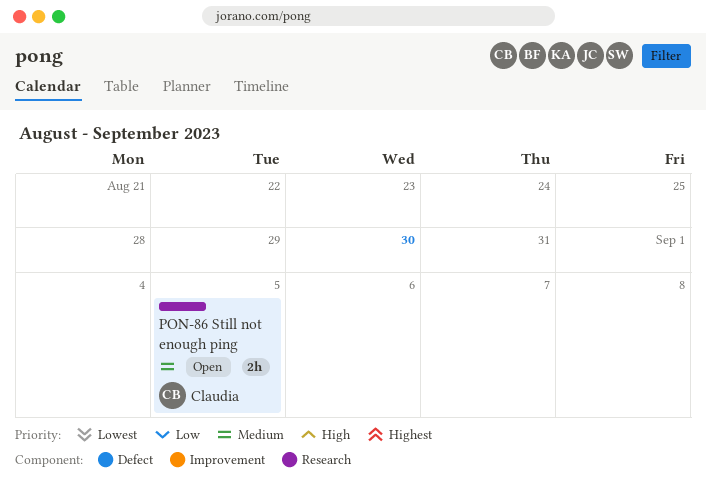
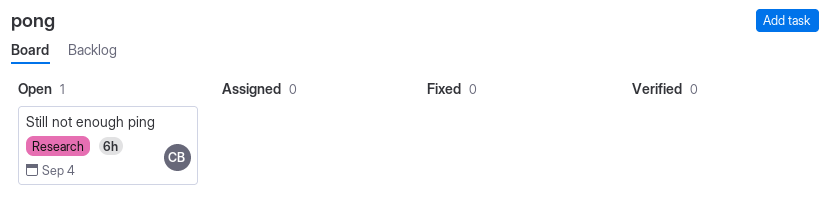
Still not enough ping, estimate: 2h -> 6h
Still not enough ping, due: Sep 5 -> Sep 4

